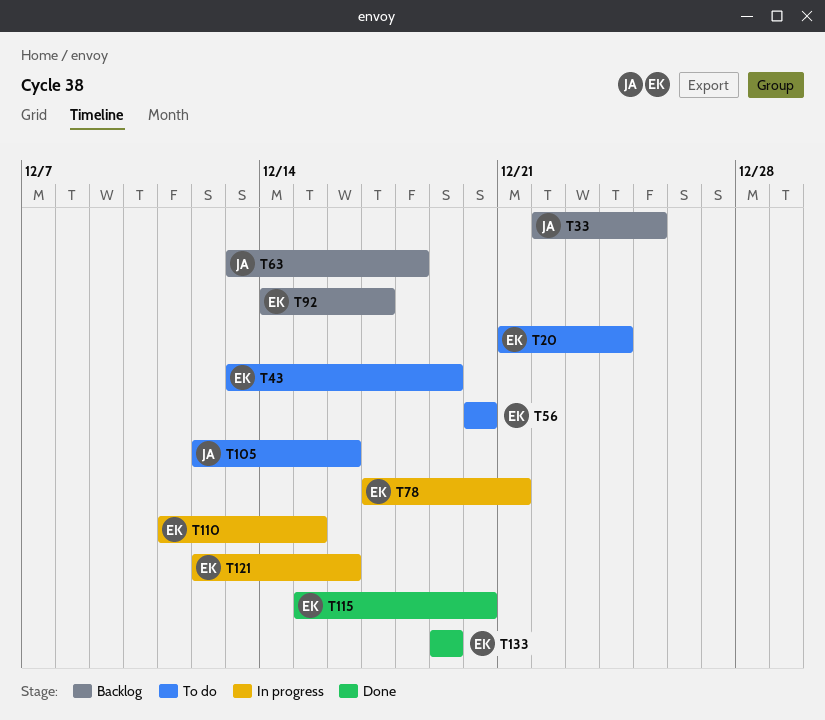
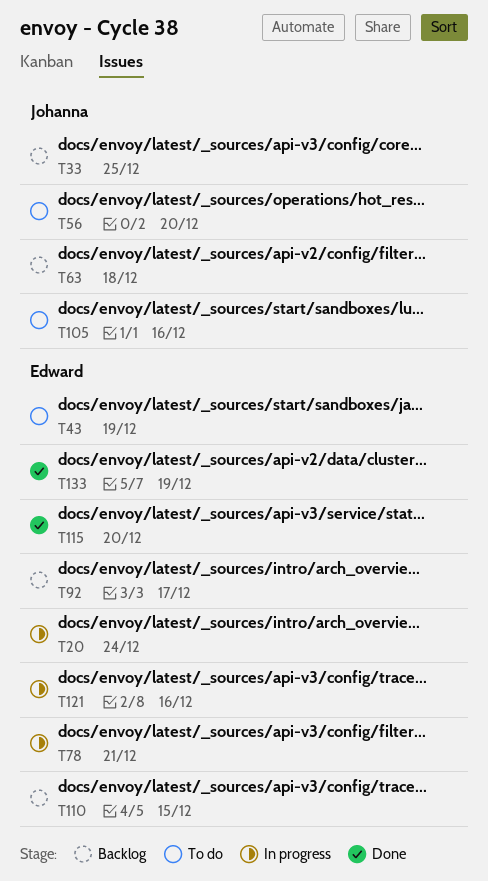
T20, status: To do -> In progress
T56, owner: Edward -> Johanna
T110, status: In progress -> Backlog

